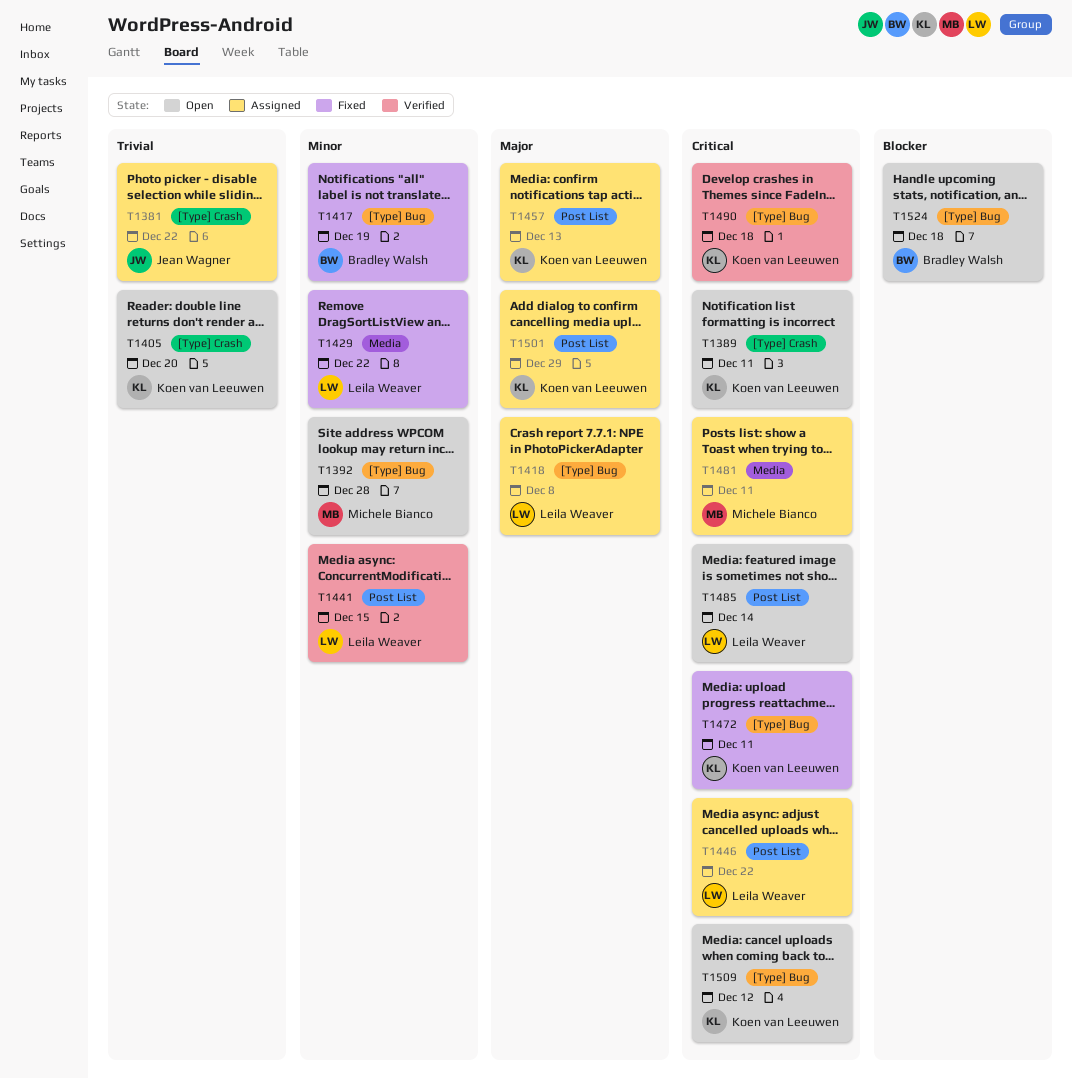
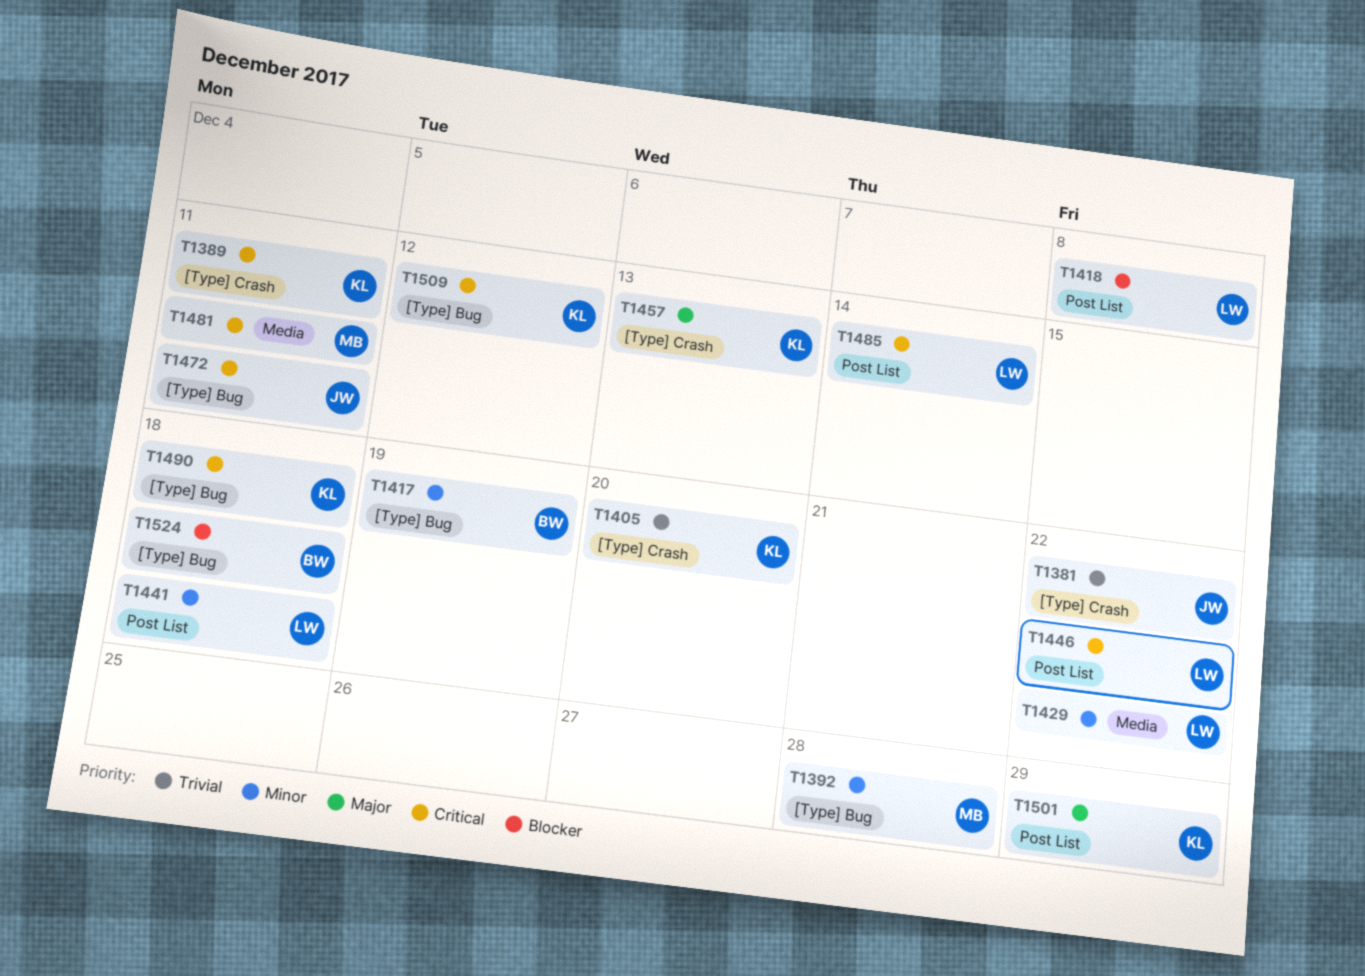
T1418, priority: Major -> Blocker
T1418, label: [Type] Bug -> Post List
T1441, due: Dec 15 -> Dec 18
T1457, label: Post List -> [Type] Crash
T1472, owner: Koen van Leeuwen -> Jean Wagner

